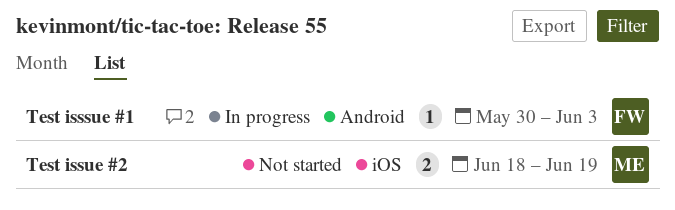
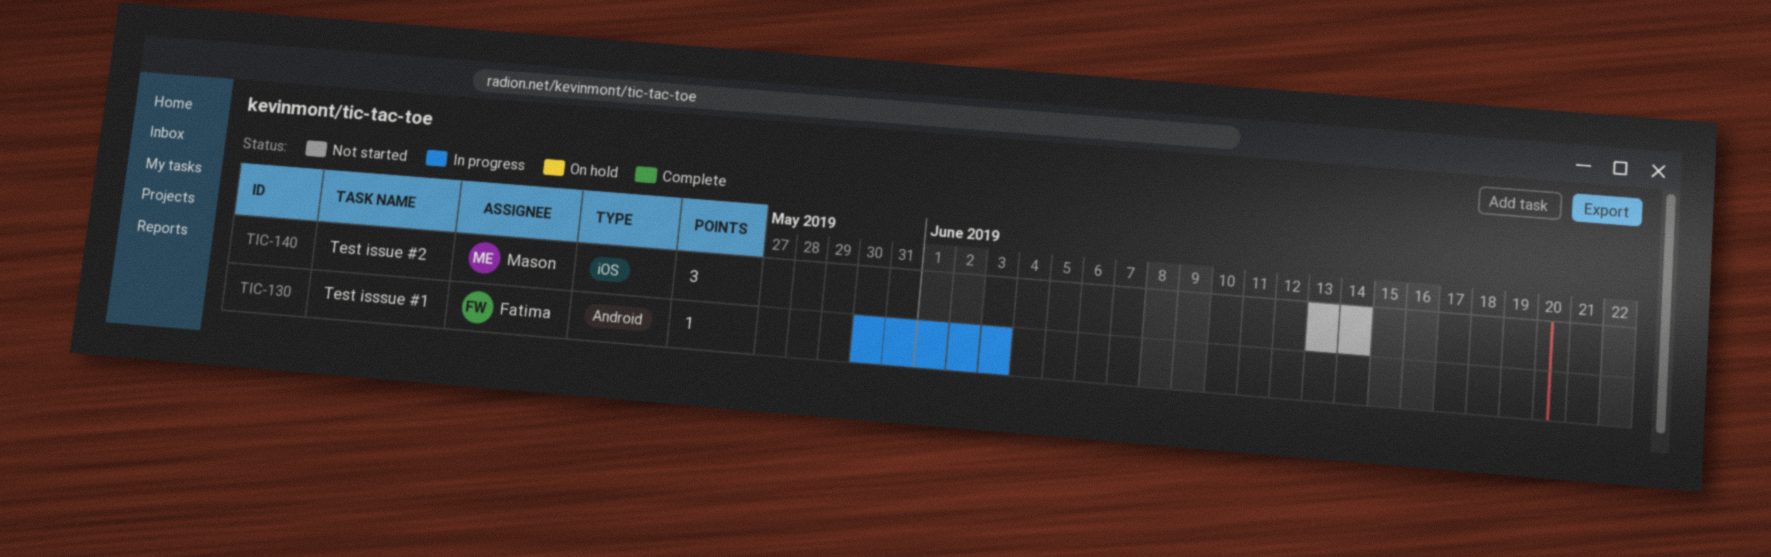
Test issue #2, estimate: 2 -> 3
Test issue #2, start: Jun 18 -> Jun 13
Test issue #2, due: Jun 19 -> Jun 14

